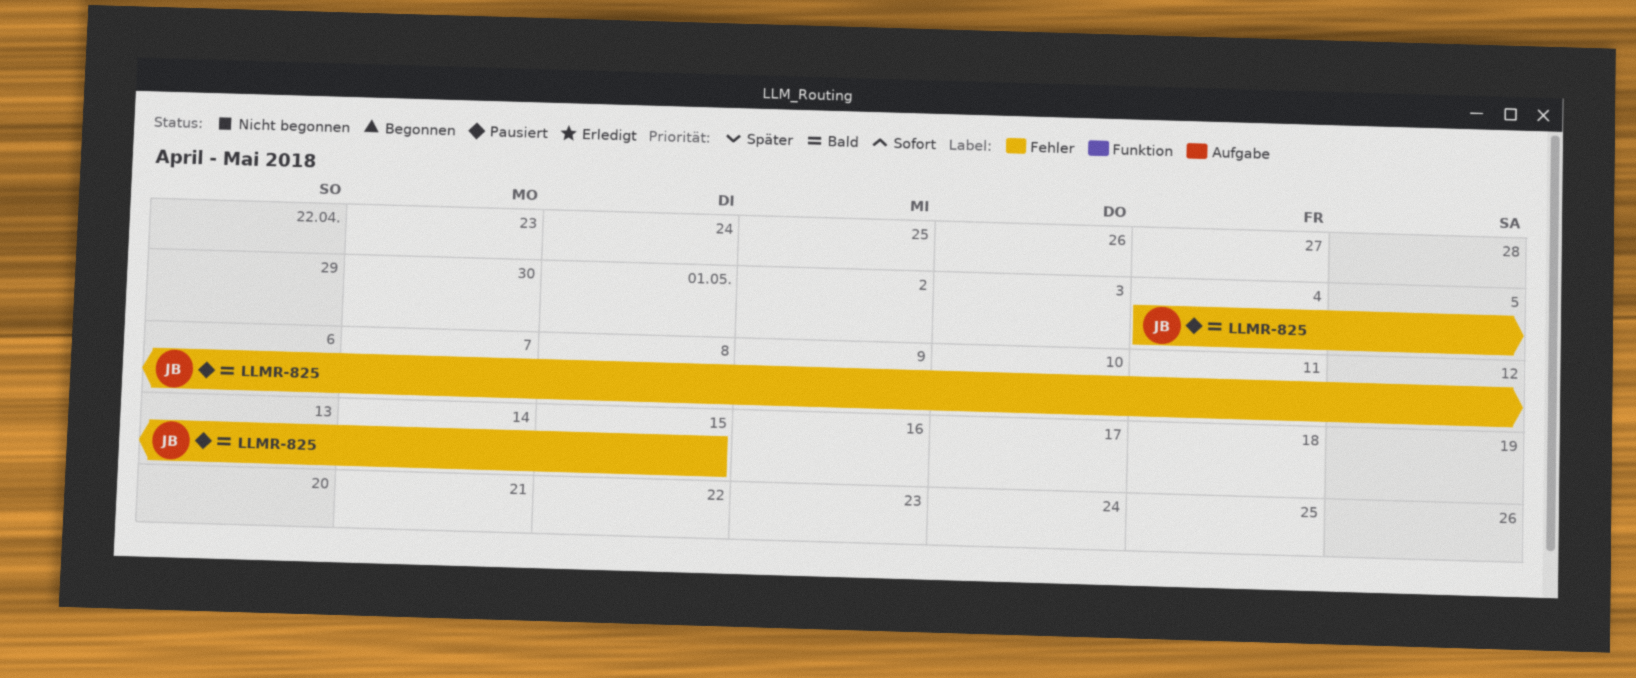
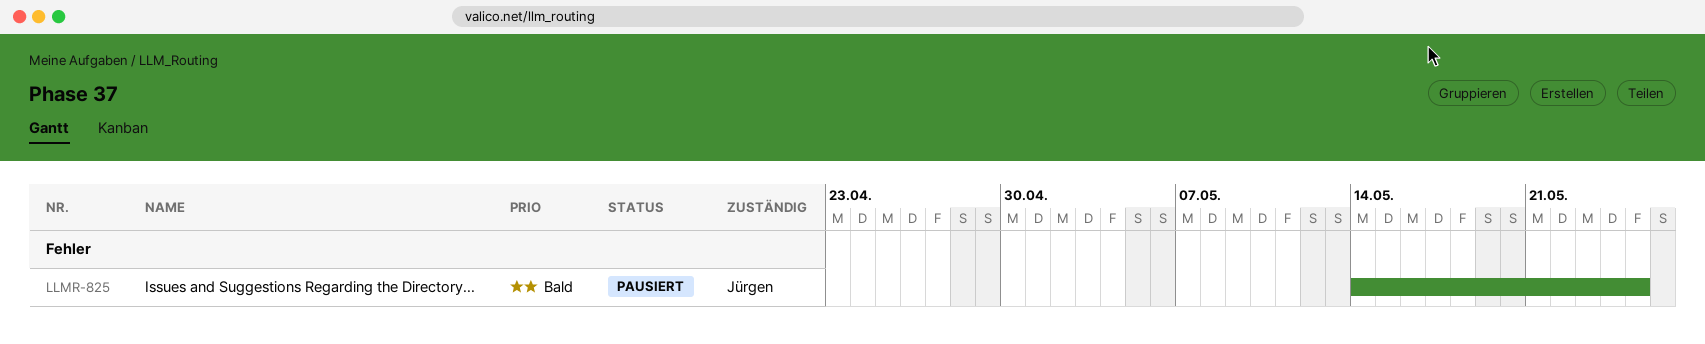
LLMR-825, start: May 4 -> May 14
LLMR-825, due: May 15 -> May 25

